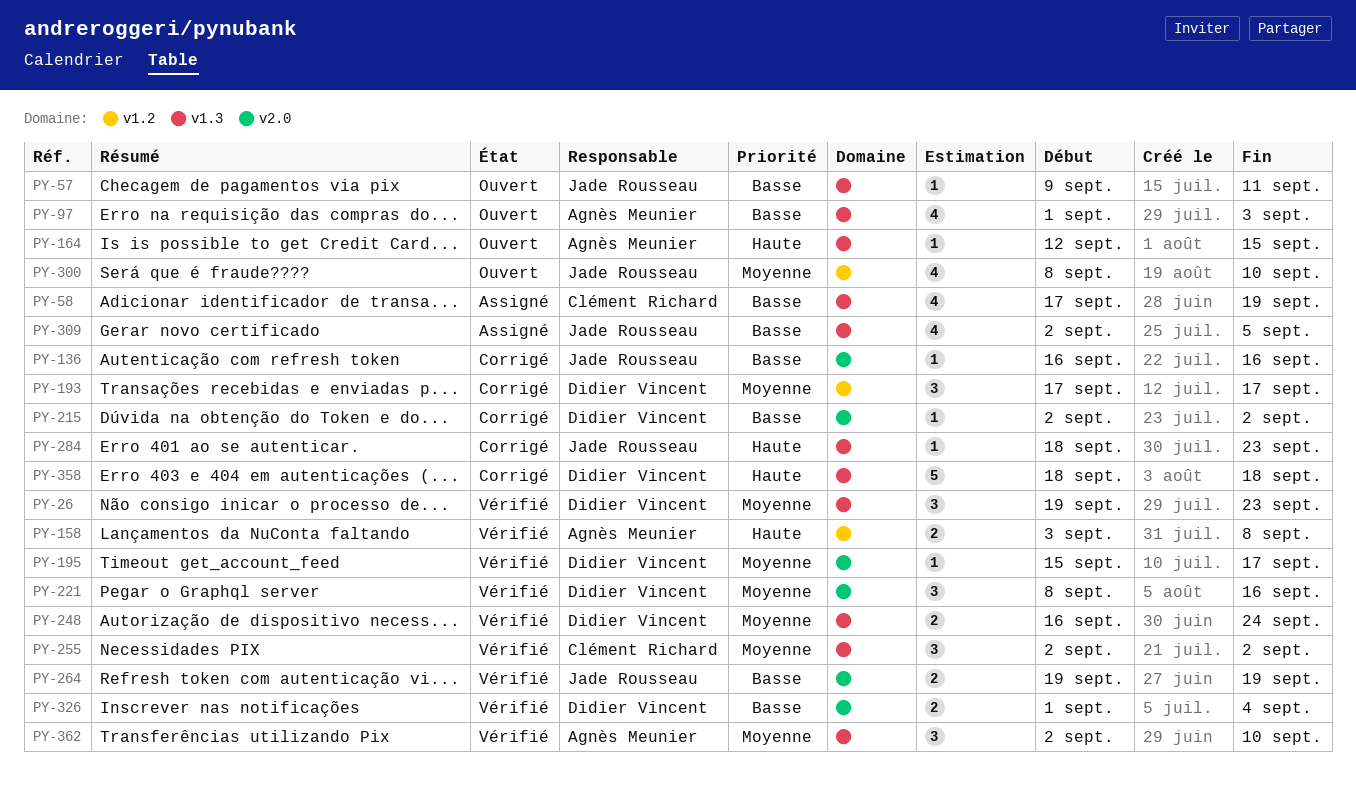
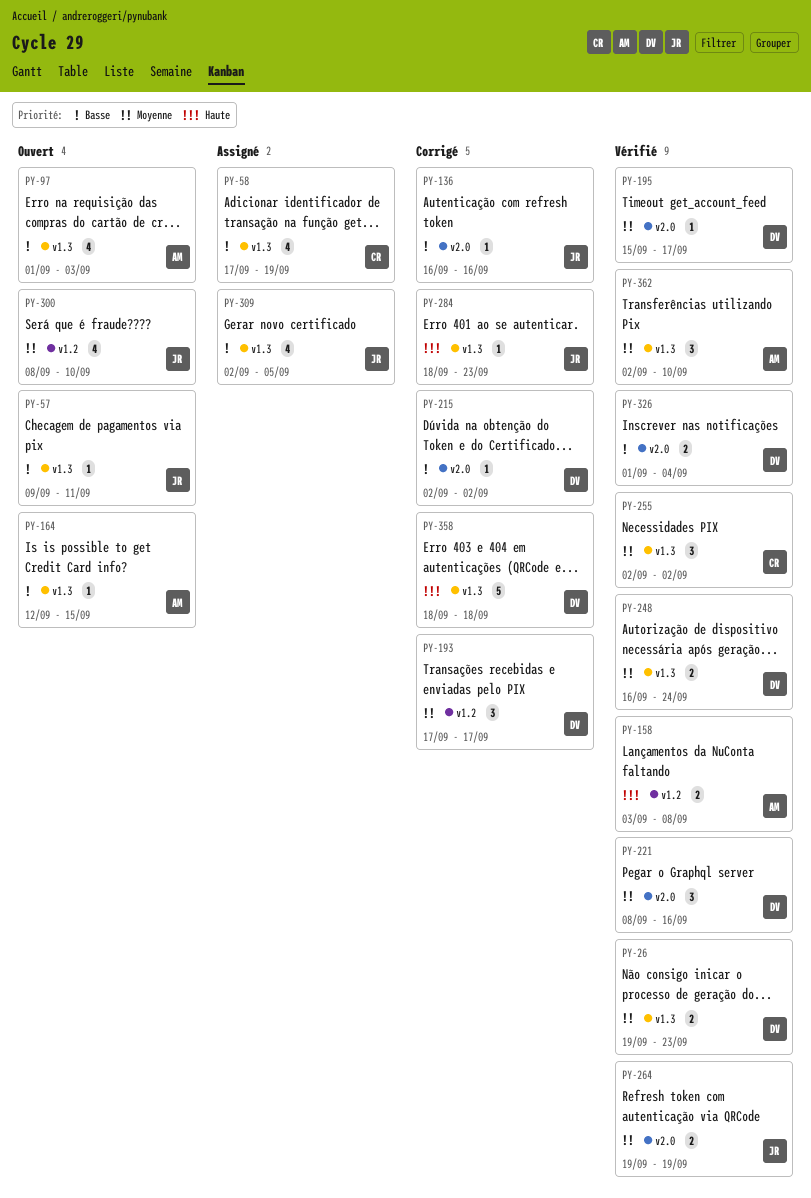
PY-26, estimate: 3 -> 2
PY-164, priority: Haute -> Basse
PY-264, priority: Basse -> Moyenne

